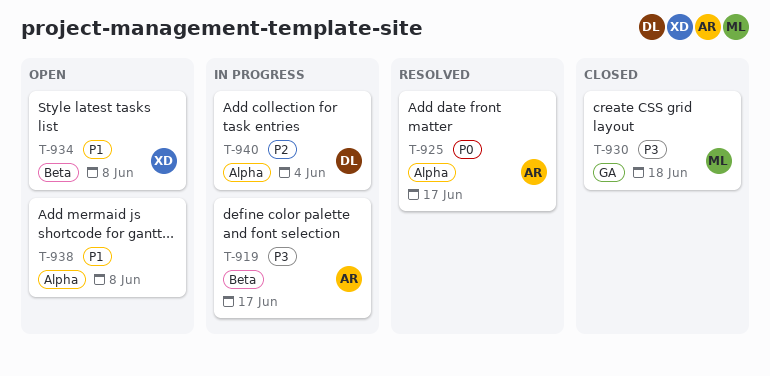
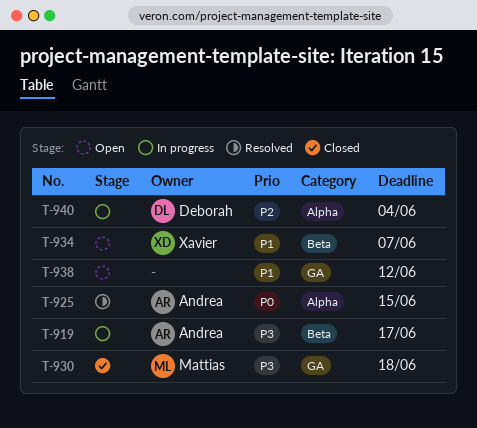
T-925, due: Jun 17 -> Jun 15
T-934, due: Jun 8 -> Jun 7
T-938, label: Alpha -> GA
T-938, due: Jun 8 -> Jun 12

